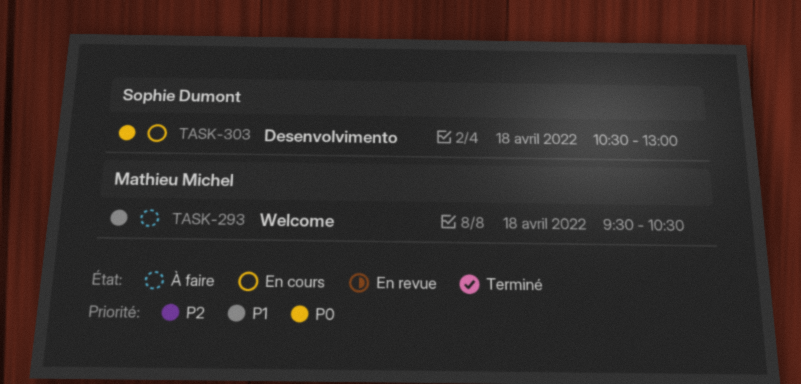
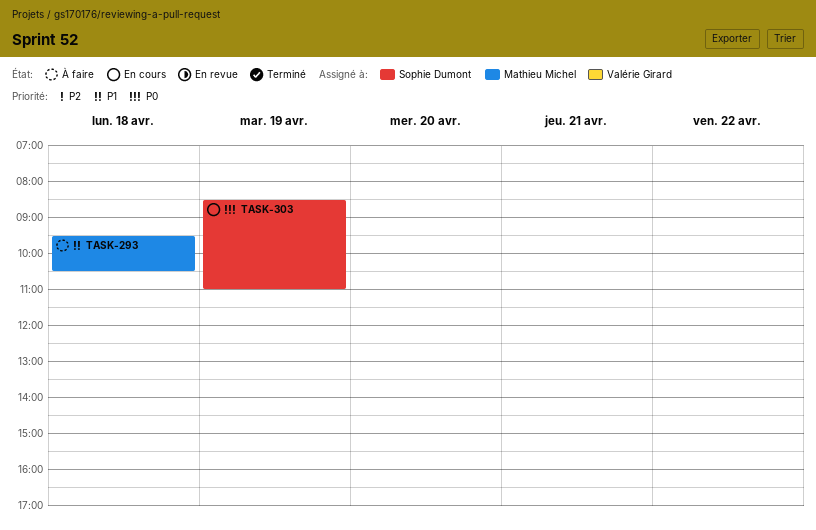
TASK-303, day: Apr 18 -> Apr 19
TASK-303, begins: 10:30 -> 08:30
TASK-303, ends: 13:00 -> 11:00

